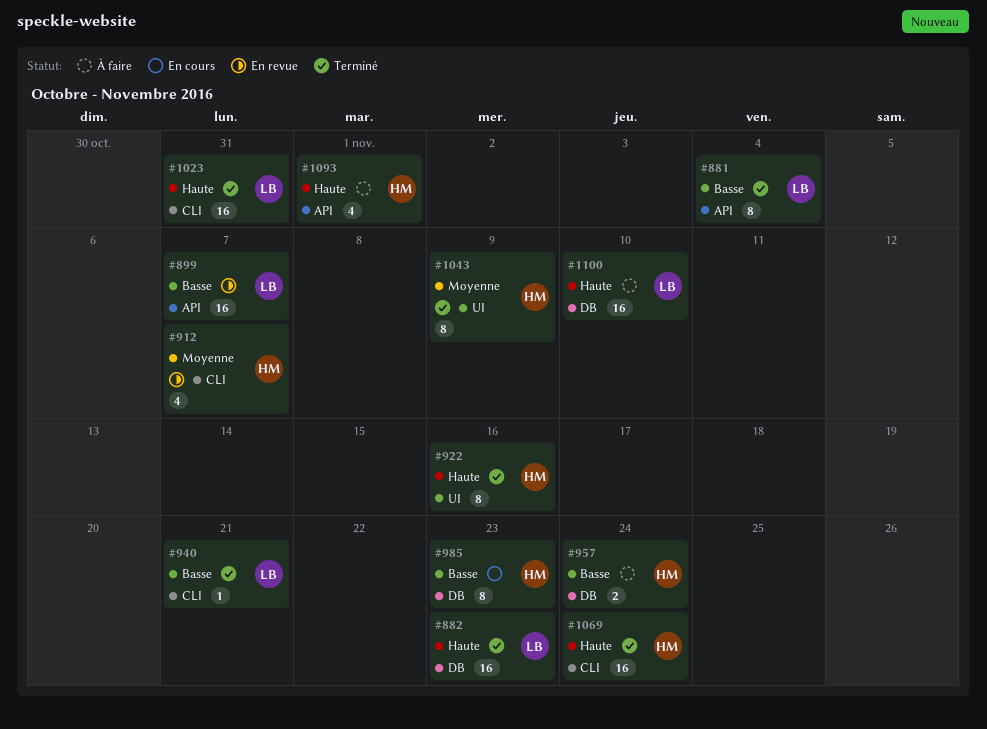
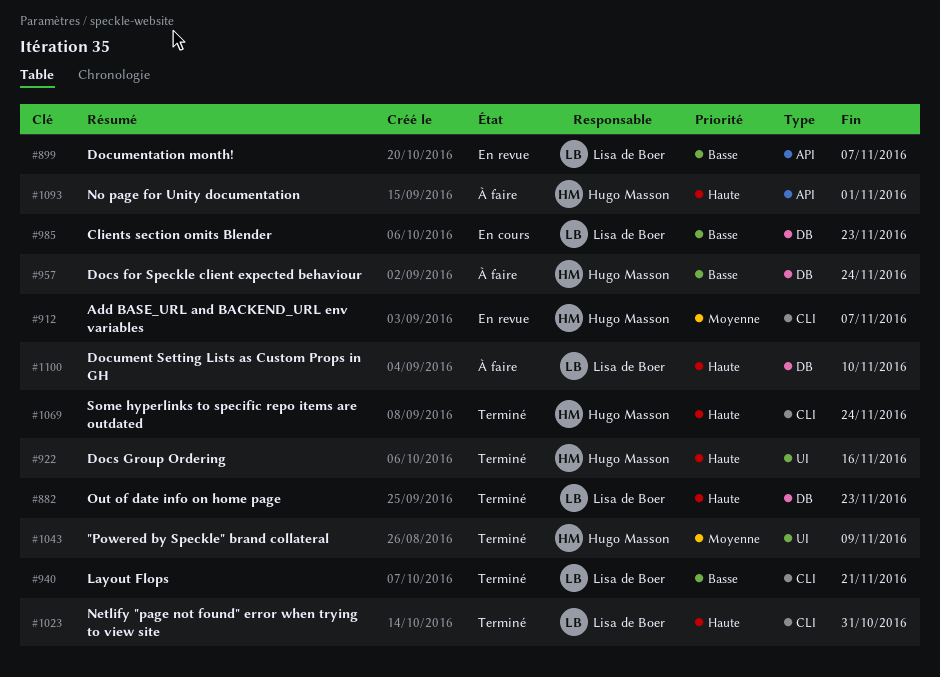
#881: present -> none
#985, owner: Hugo Masson -> Lisa de Boer

